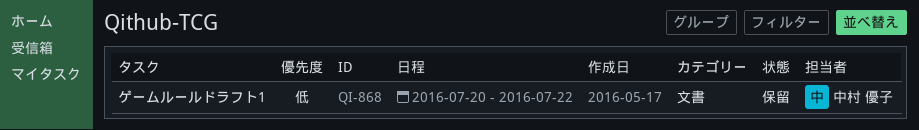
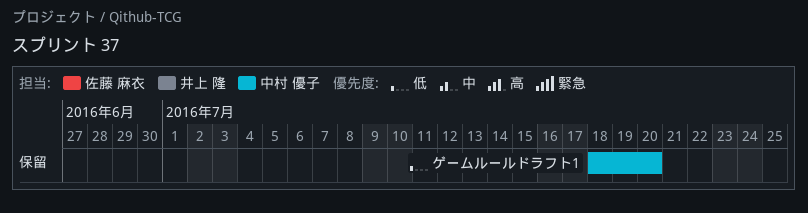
ゲームルールドラフト1, start: Jul 20 -> Jul 18
ゲームルールドラフト1, due: Jul 22 -> Jul 20

